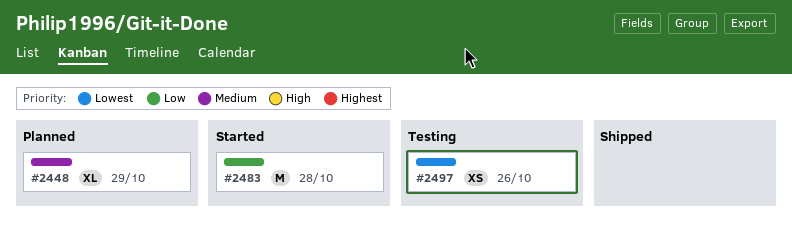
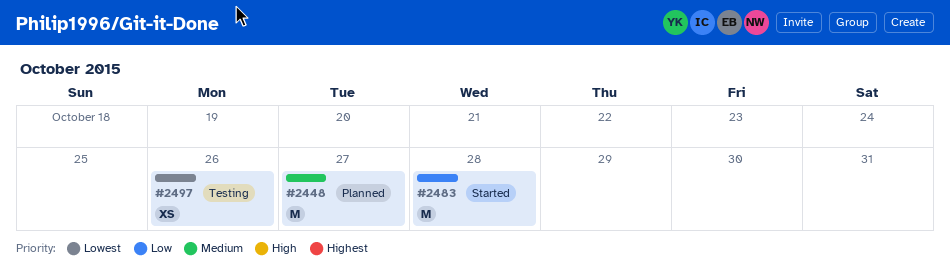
#2448, estimate: XL -> M
#2448, due: Oct 29 -> Oct 27

